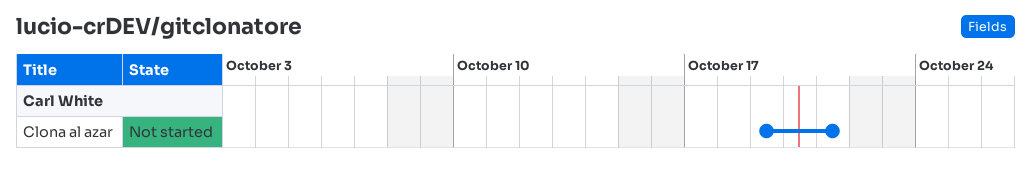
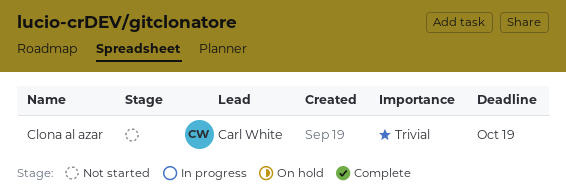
Clona al azar, due: Oct 21 -> Oct 19

